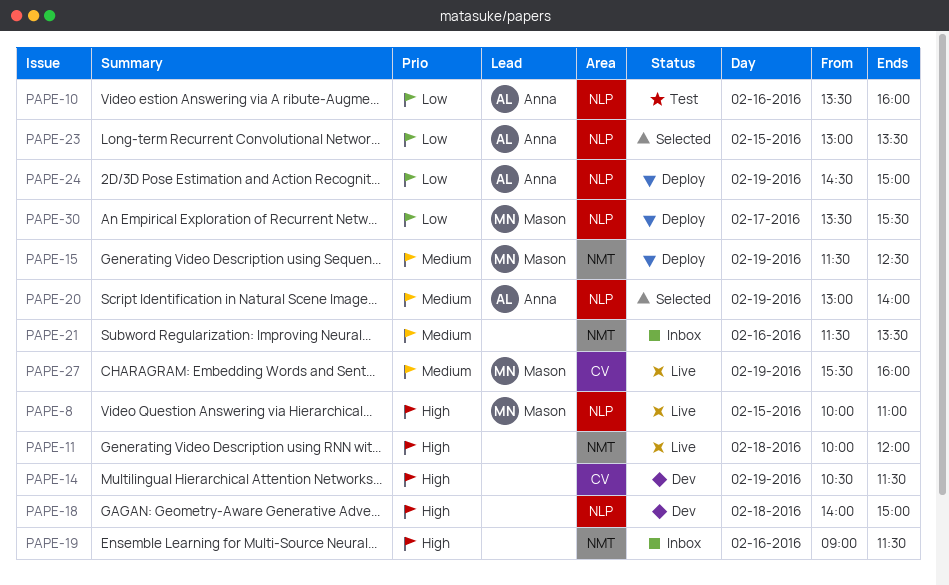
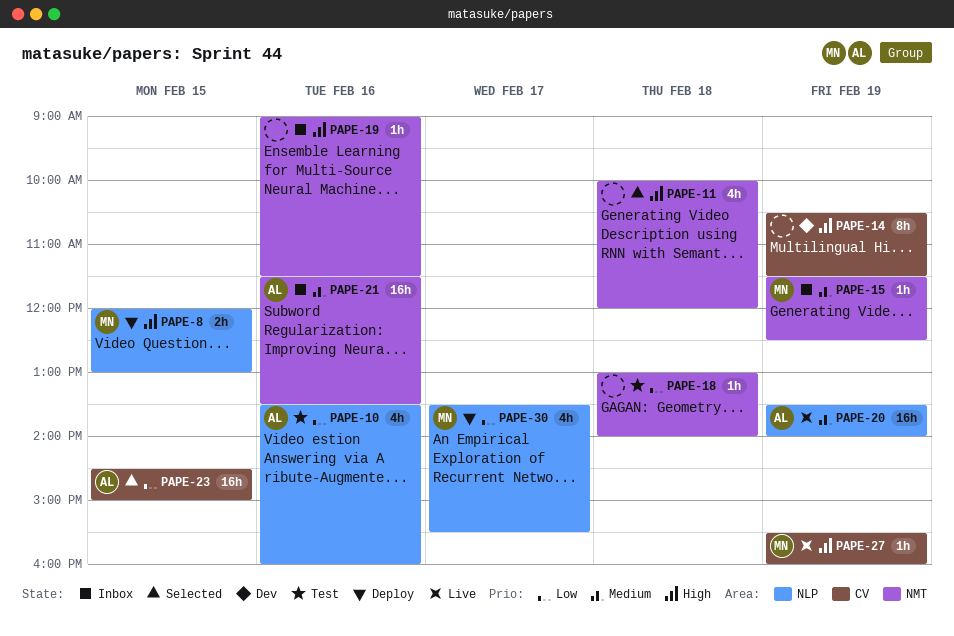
PAPE-8, status: Live -> Deploy
PAPE-8, begins: 10:00 -> 12:00
PAPE-8, ends: 11:00 -> 13:00
PAPE-11, status: Live -> Selected
PAPE-15, status: Deploy -> Inbox
PAPE-18, status: Dev -> Test
PAPE-18, priority: High -> Low
PAPE-18, label: NLP -> NMT
PAPE-18, begins: 14:00 -> 13:00
PAPE-18, ends: 15:00 -> 14:00
PAPE-20, status: Selected -> Live
PAPE-20, begins: 13:00 -> 13:30
PAPE-21, owner: none -> Anna
PAPE-23, label: NLP -> CV
PAPE-23, begins: 13:00 -> 14:30
PAPE-23, ends: 13:30 -> 15:00
PAPE-24: present -> none
PAPE-27, priority: Medium -> High

